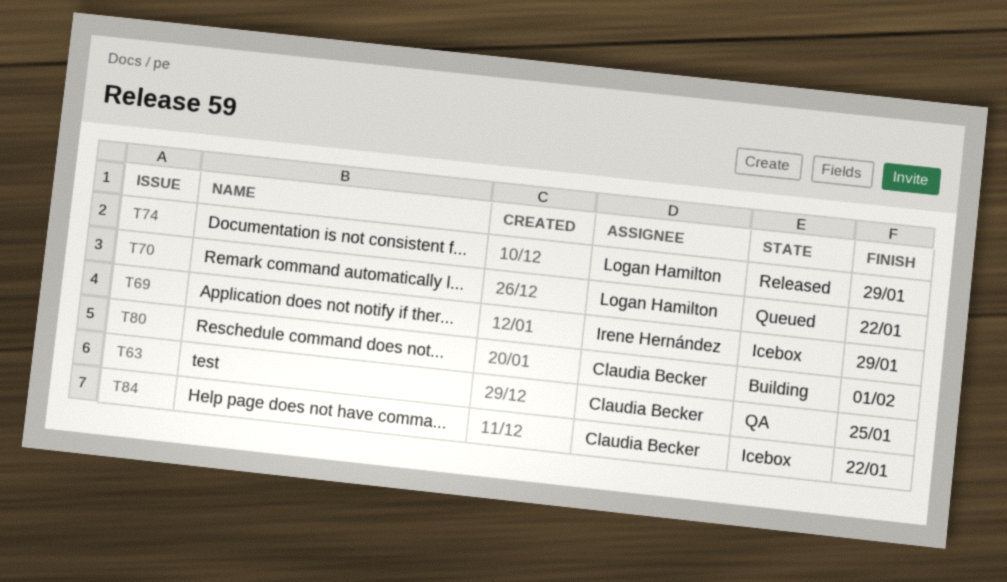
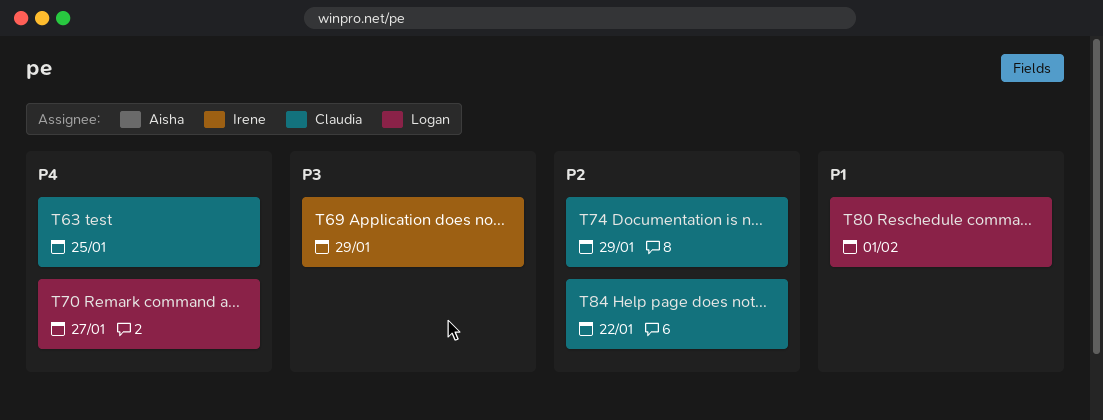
T70, due: Jan 22 -> Jan 27
T74, owner: Logan Hamilton -> Claudia Becker
T80, owner: Claudia Becker -> Logan Hamilton

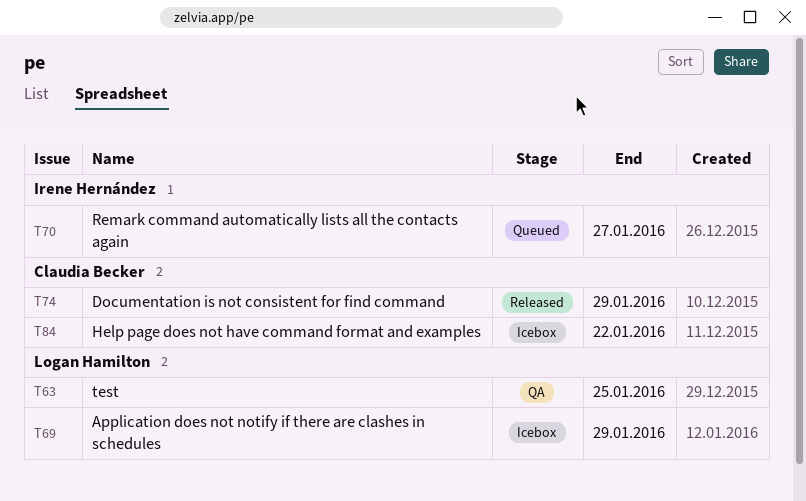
T63, owner: Claudia Becker -> Logan Hamilton
T69, owner: Irene Hernández -> Logan Hamilton
T70, owner: Logan Hamilton -> Irene Hernández
T80: present -> none

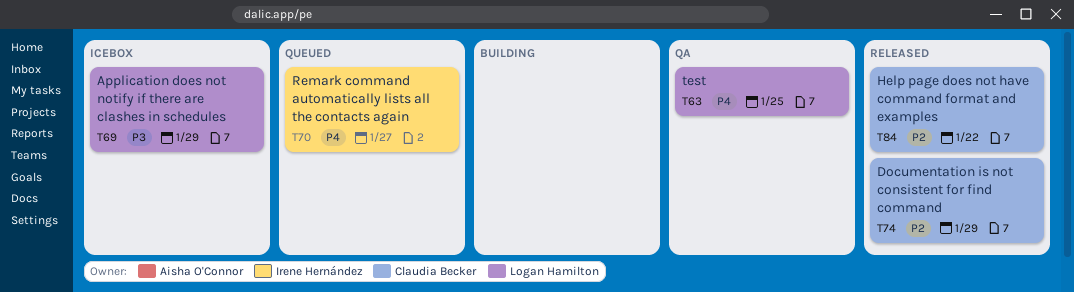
T84, status: Icebox -> Released

